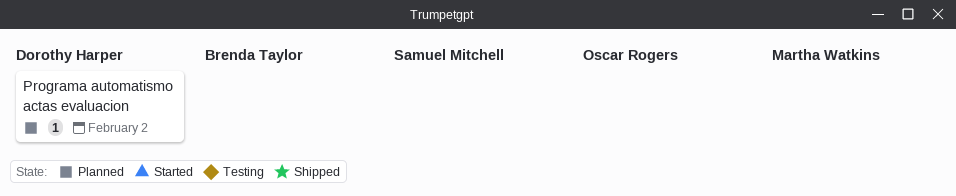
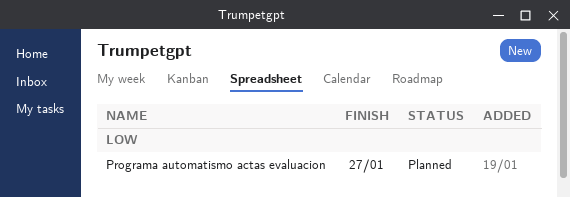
Programa automatismo actas evaluacion, due: Feb 2 -> Jan 27

